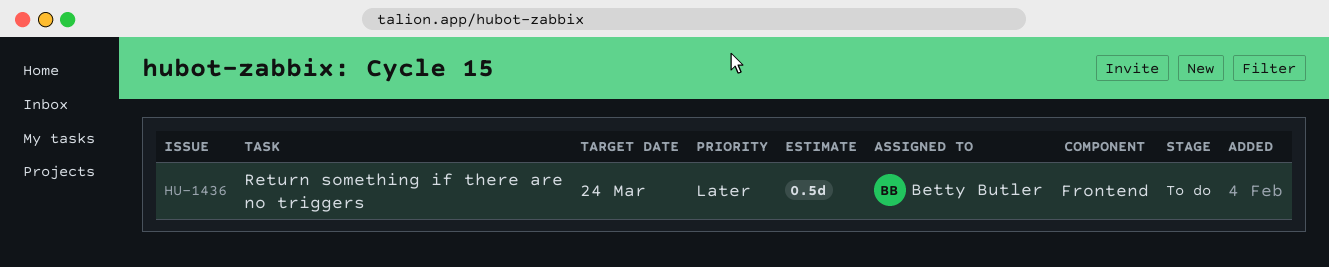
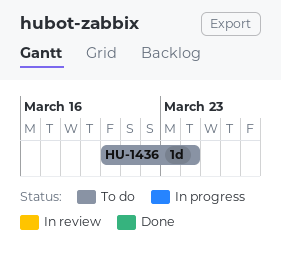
HU-1436, estimate: 0.5d -> 1d

